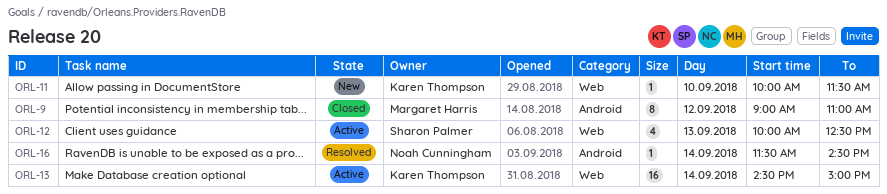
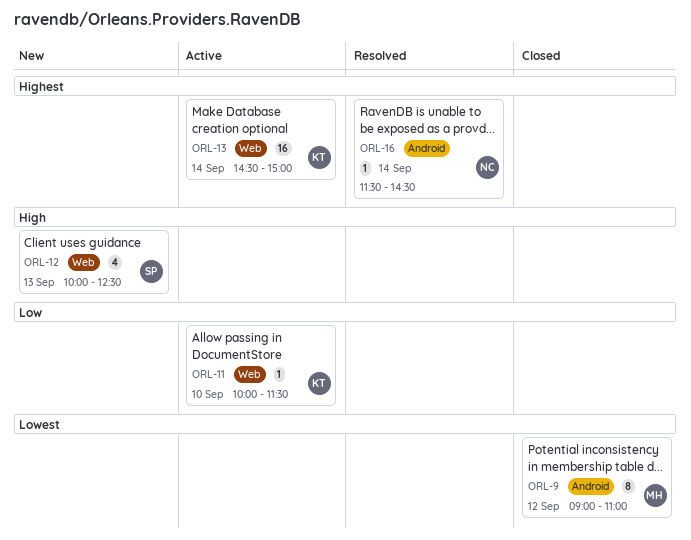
ORL-11, status: New -> Active
ORL-12, status: Active -> New

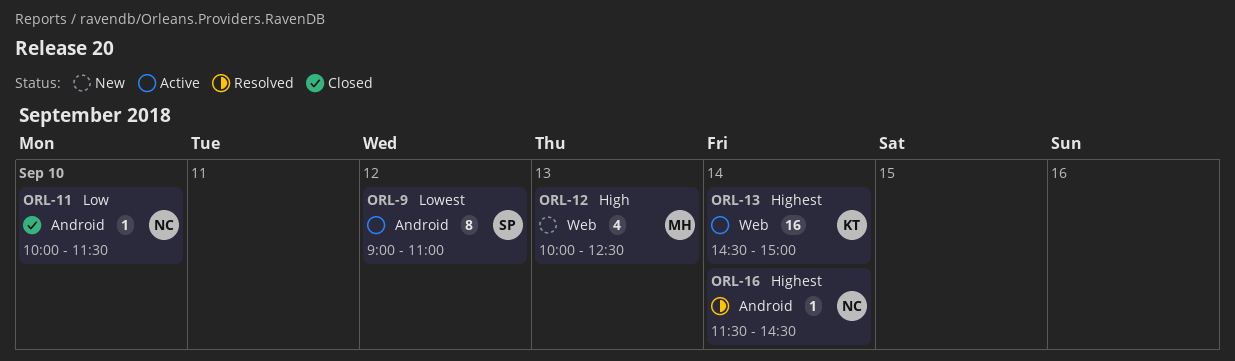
ORL-9, status: Closed -> Active
ORL-9, owner: MH -> SP
ORL-11, status: Active -> Closed
ORL-11, owner: KT -> NC
ORL-11, label: Web -> Android
ORL-12, owner: SP -> MH

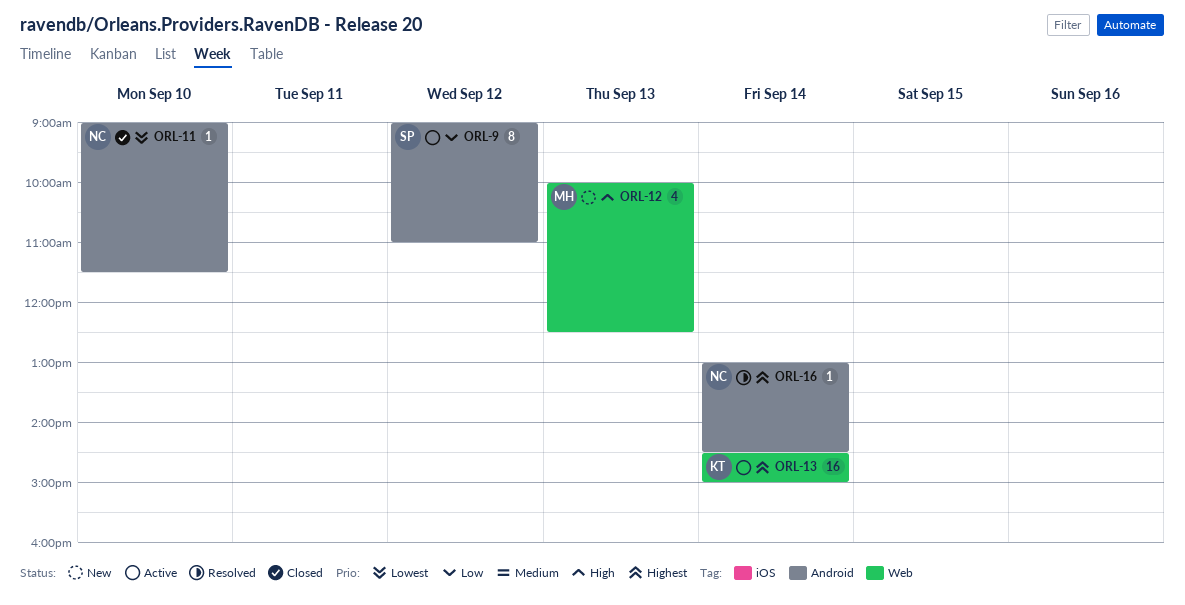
ORL-9, priority: Lowest -> Low
ORL-11, priority: Low -> Lowest
ORL-11, begins: 10:00 -> 09:00
ORL-16, begins: 11:30 -> 13:00

